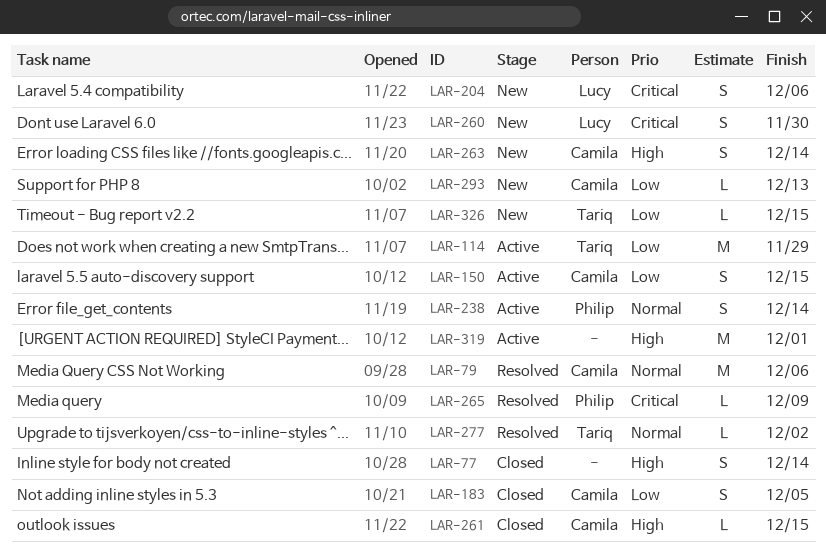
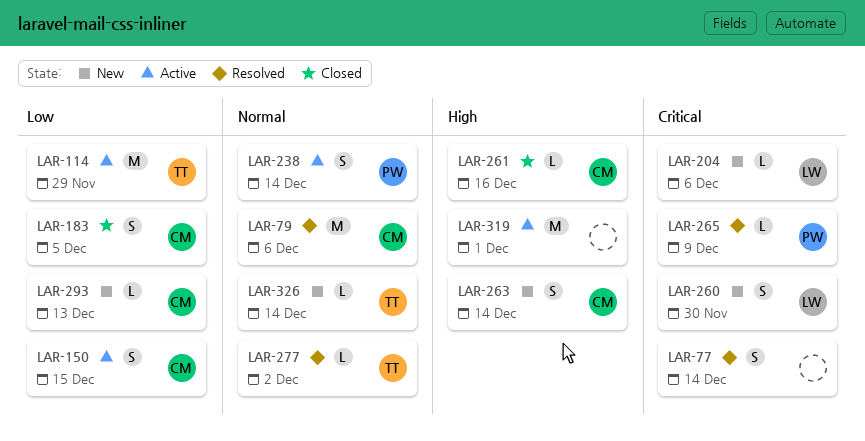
LAR-77, status: Closed -> Resolved
LAR-77, priority: High -> Critical
LAR-204, estimate: S -> L
LAR-261, due: Dec 15 -> Dec 16
LAR-326, priority: Low -> Normal
LAR-326, due: Dec 15 -> Dec 14

